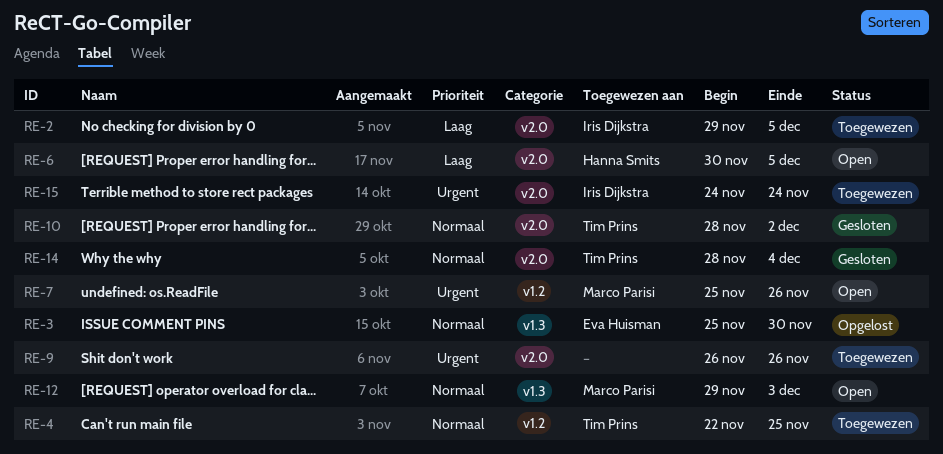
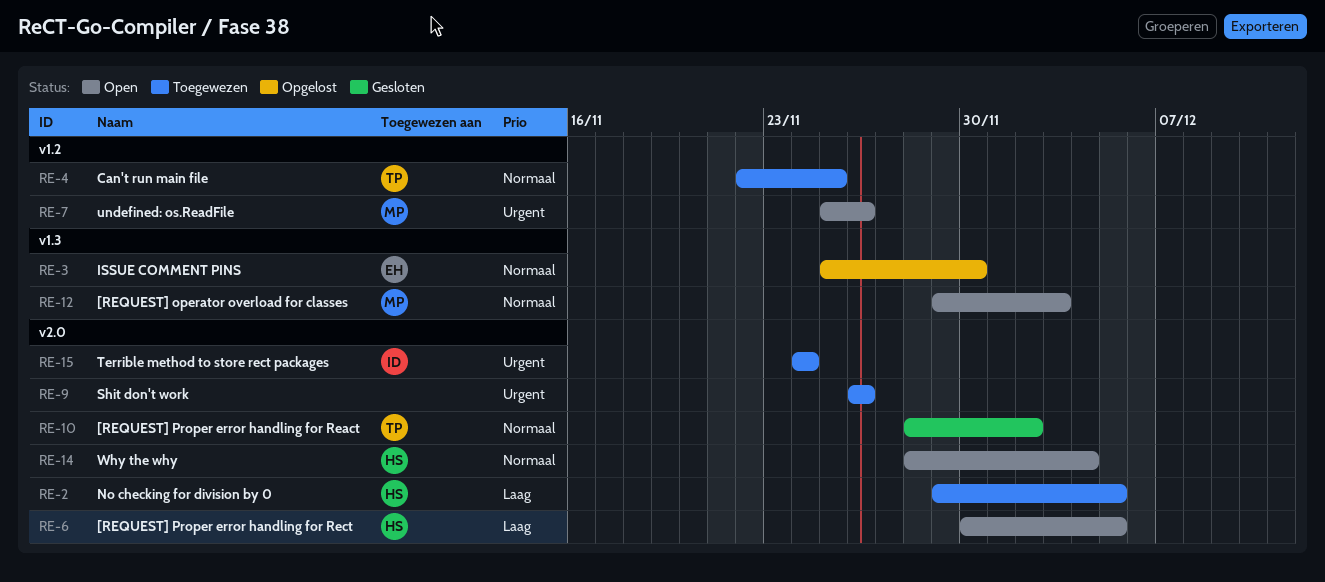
RE-2, owner: Iris Dijkstra -> Hanna Smits
RE-14, status: Gesloten -> Open
RE-14, owner: Tim Prins -> Hanna Smits

